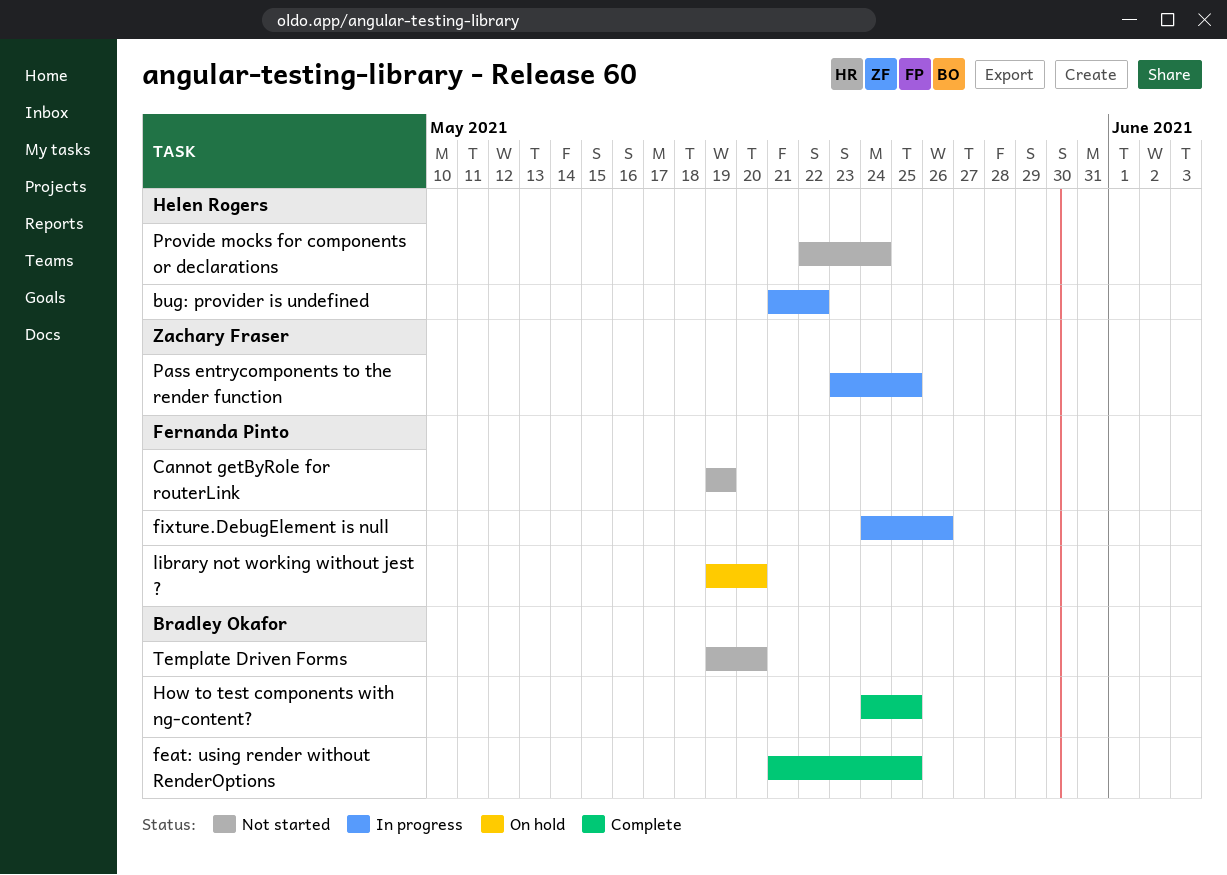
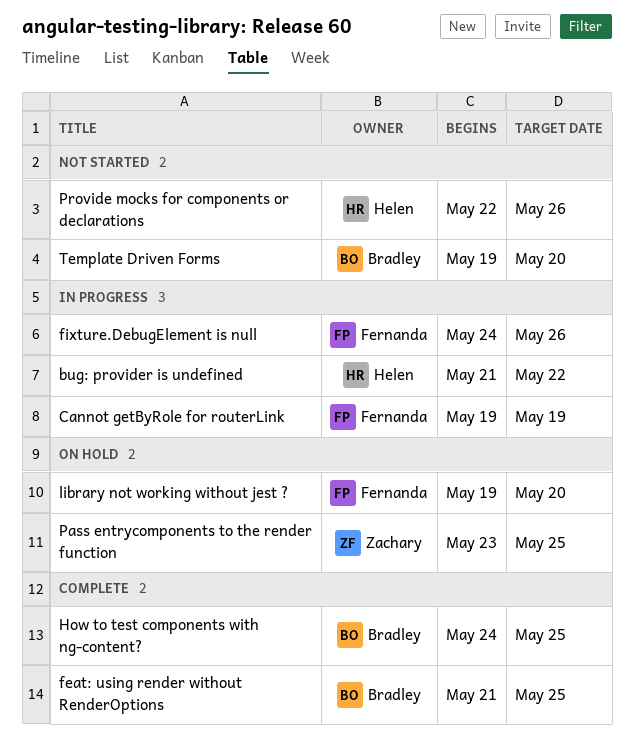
Cannot getByRole for routerLink, status: Not started -> In progress
Pass entrycomponents to the render function, status: In progress -> On hold
Provide mocks for components or declarations, due: May 24 -> May 26

